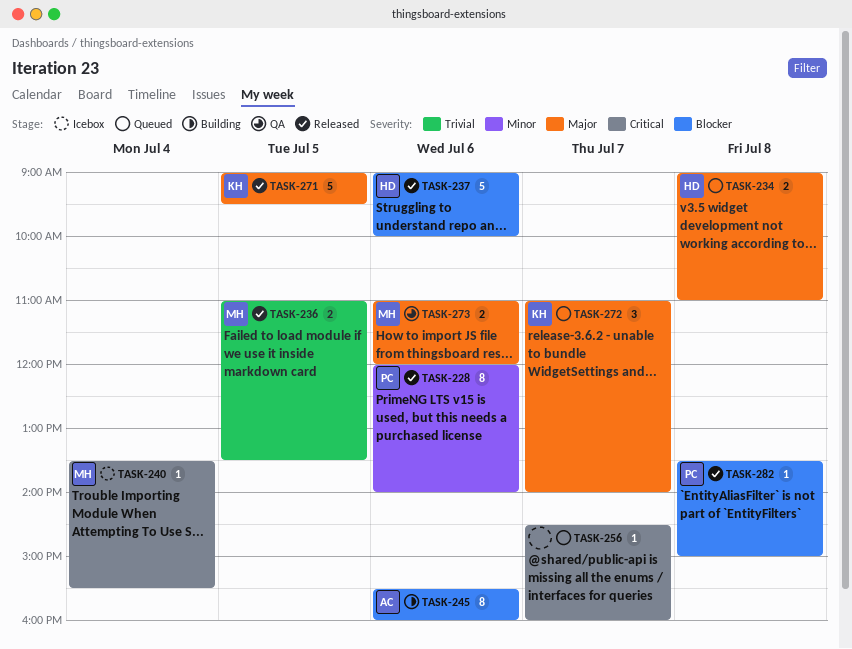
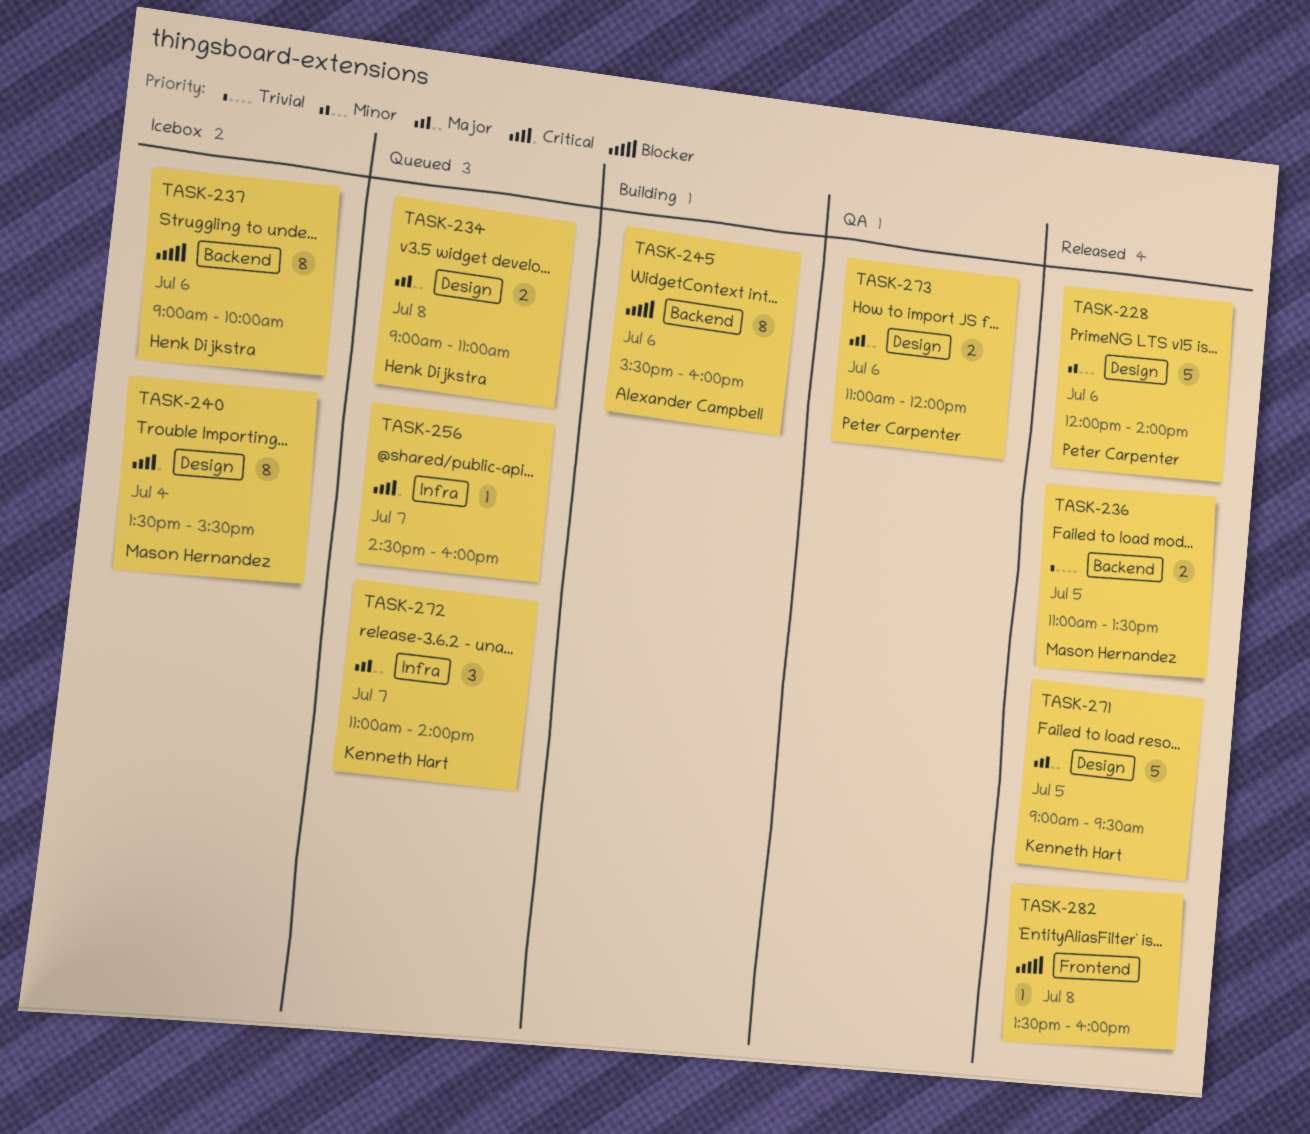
TASK-228, estimate: 8 -> 5
TASK-237, status: Released -> Icebox
TASK-237, estimate: 5 -> 8
TASK-240, estimate: 1 -> 8
TASK-273, owner: Mason Hernandez -> Peter Carpenter
TASK-282, owner: Peter Carpenter -> none
TASK-282, ends: 15:00 -> 16:00

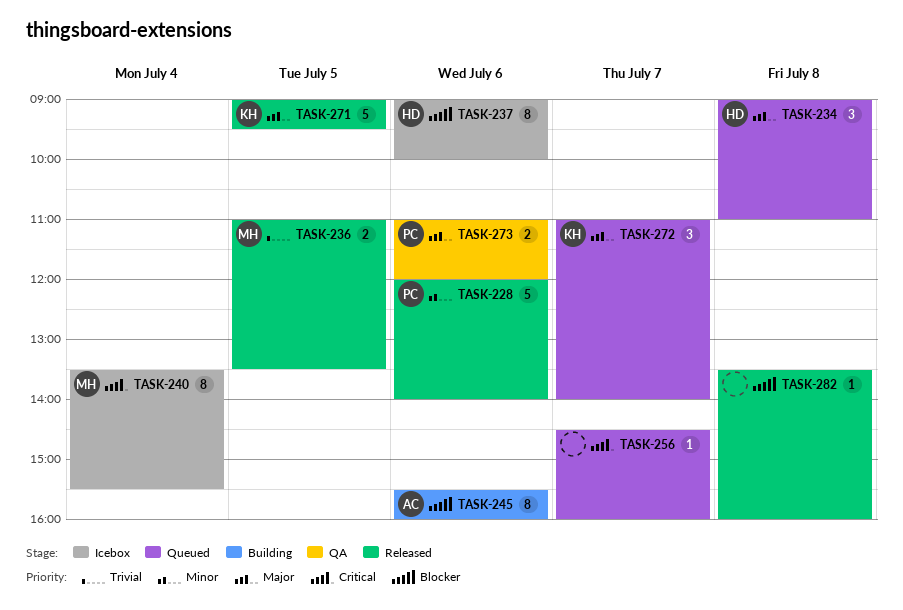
TASK-234, estimate: 2 -> 3

